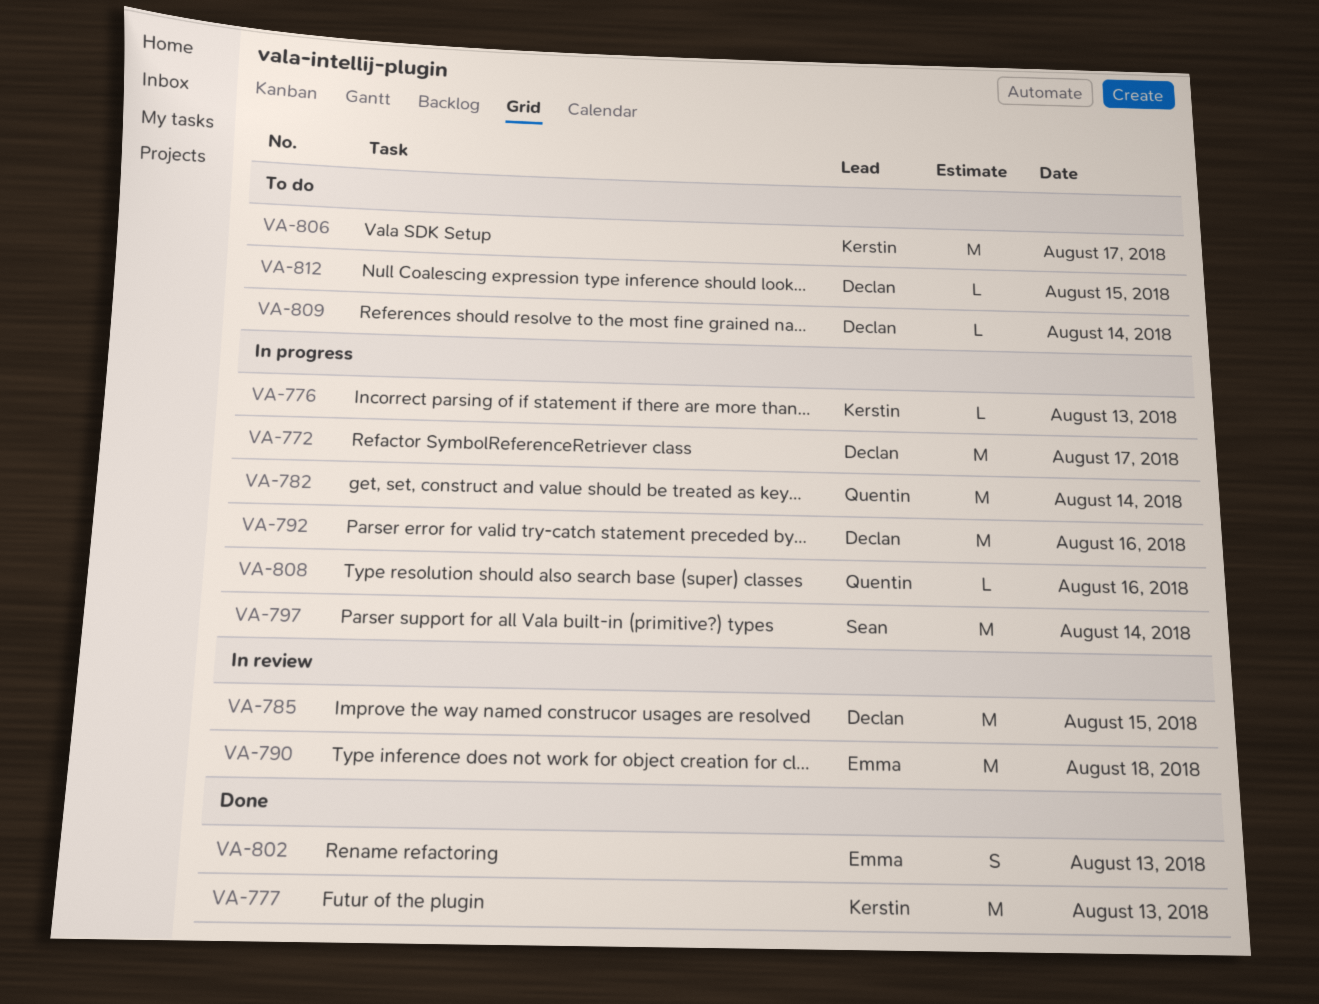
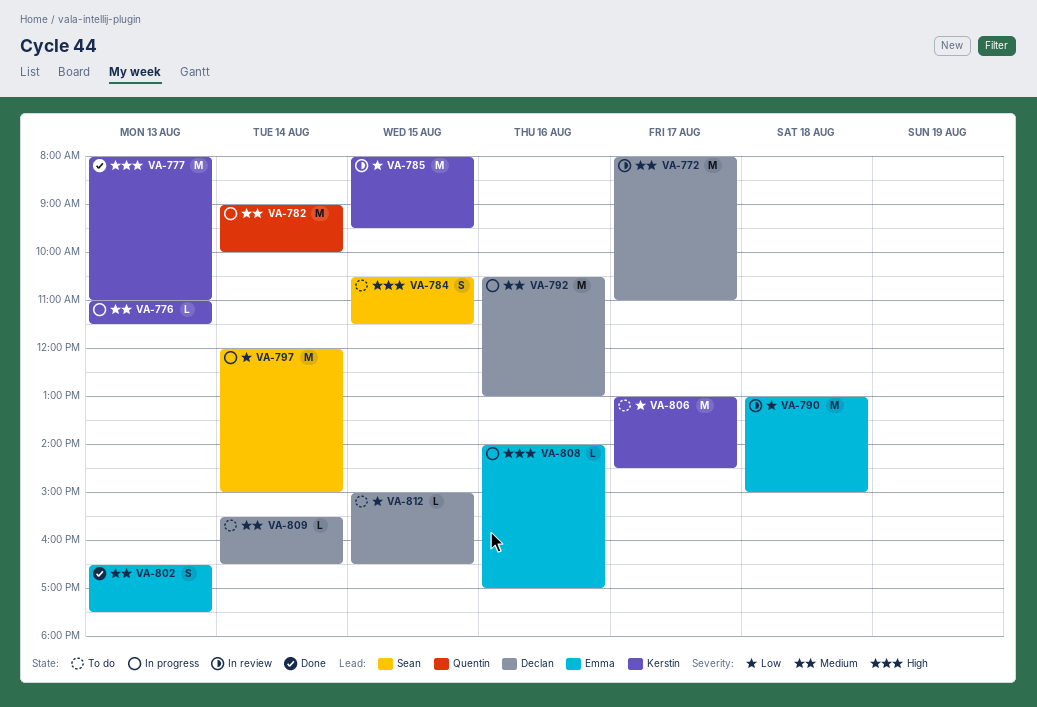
VA-772, status: In progress -> In review
VA-784: none -> present
VA-785, owner: Declan -> Kerstin
VA-808, owner: Quentin -> Emma

